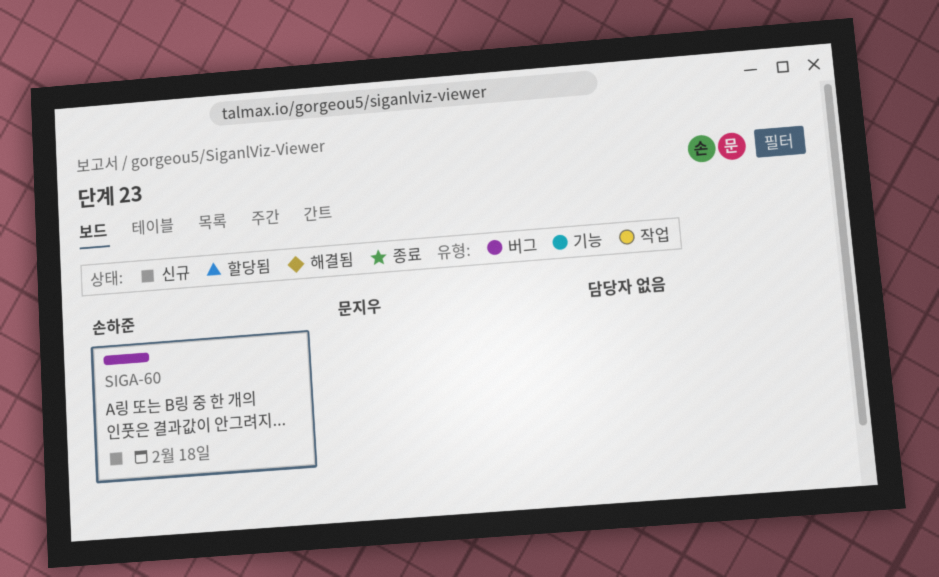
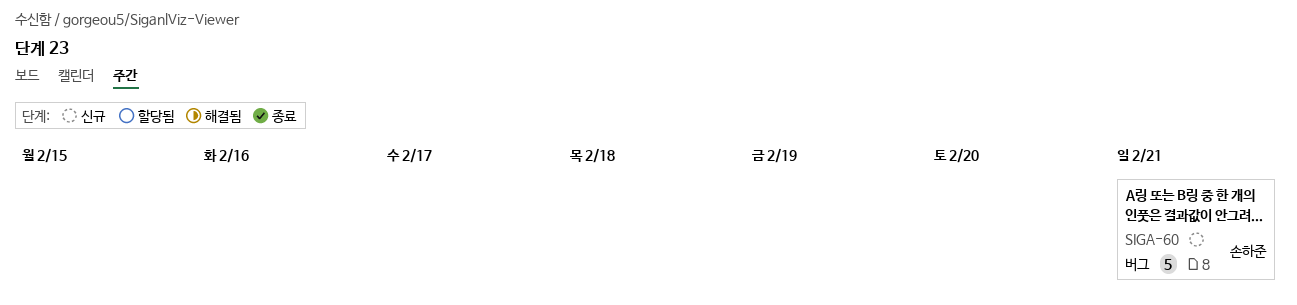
SIGA-60, due: Feb 18 -> Feb 21

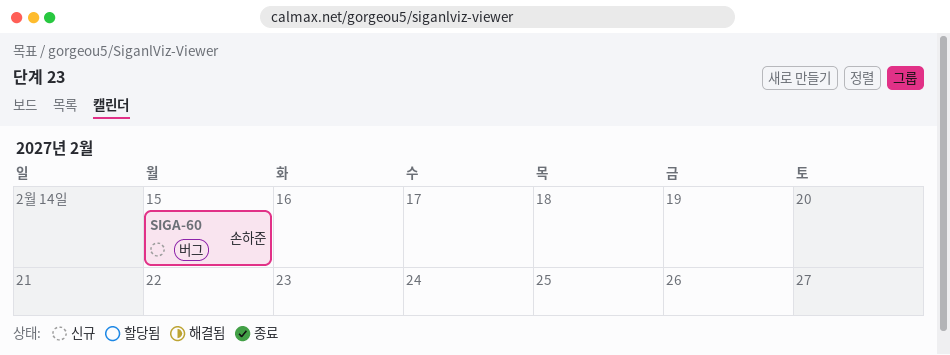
SIGA-60, due: Feb 21 -> Feb 15

